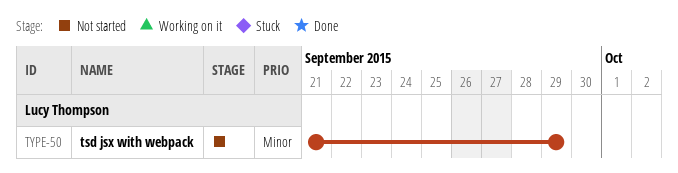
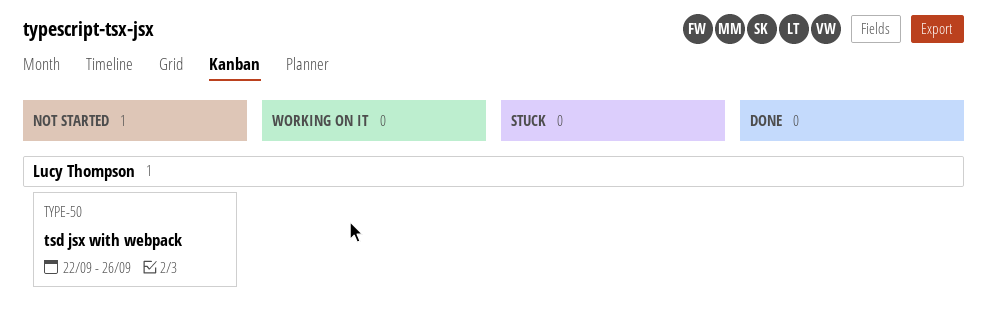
TYPE-50, start: Sep 21 -> Sep 22
TYPE-50, due: Sep 29 -> Sep 26

